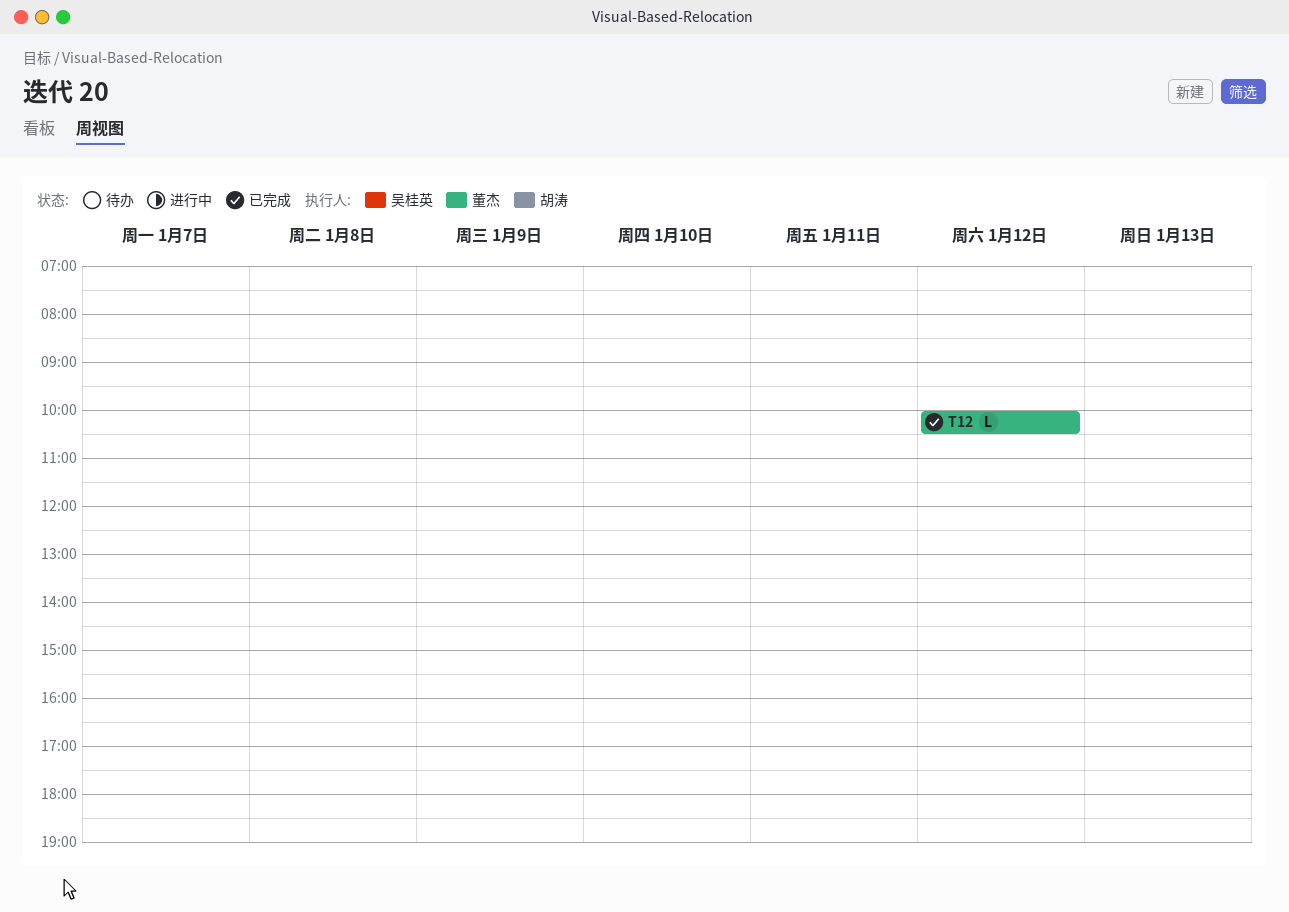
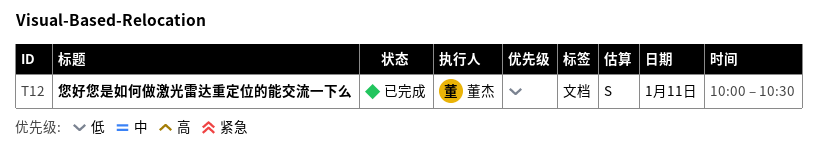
T12, estimate: L -> S
T12, day: Jan 12 -> Jan 11

